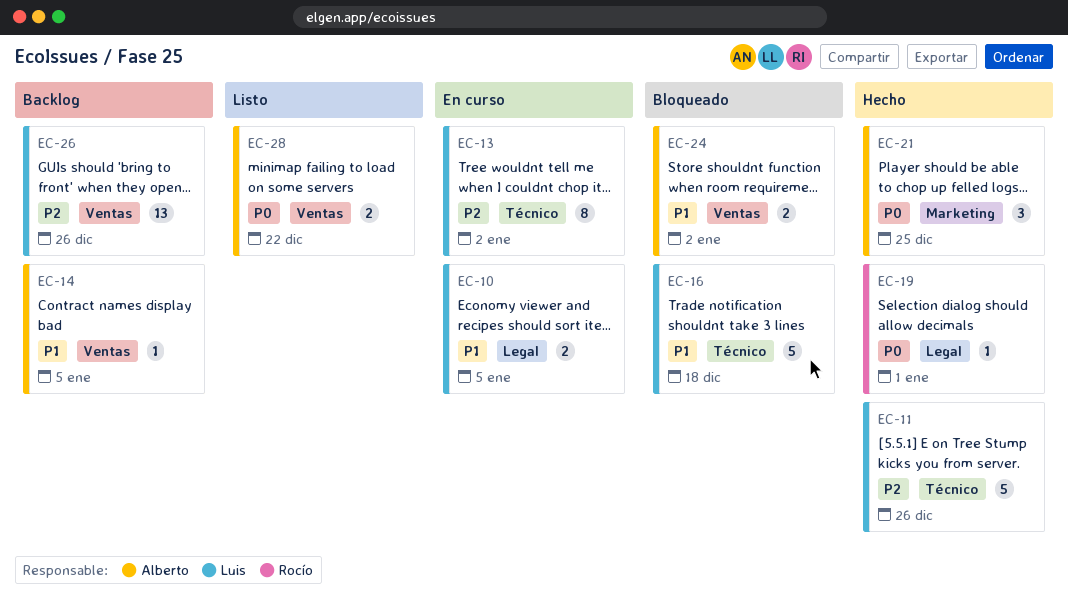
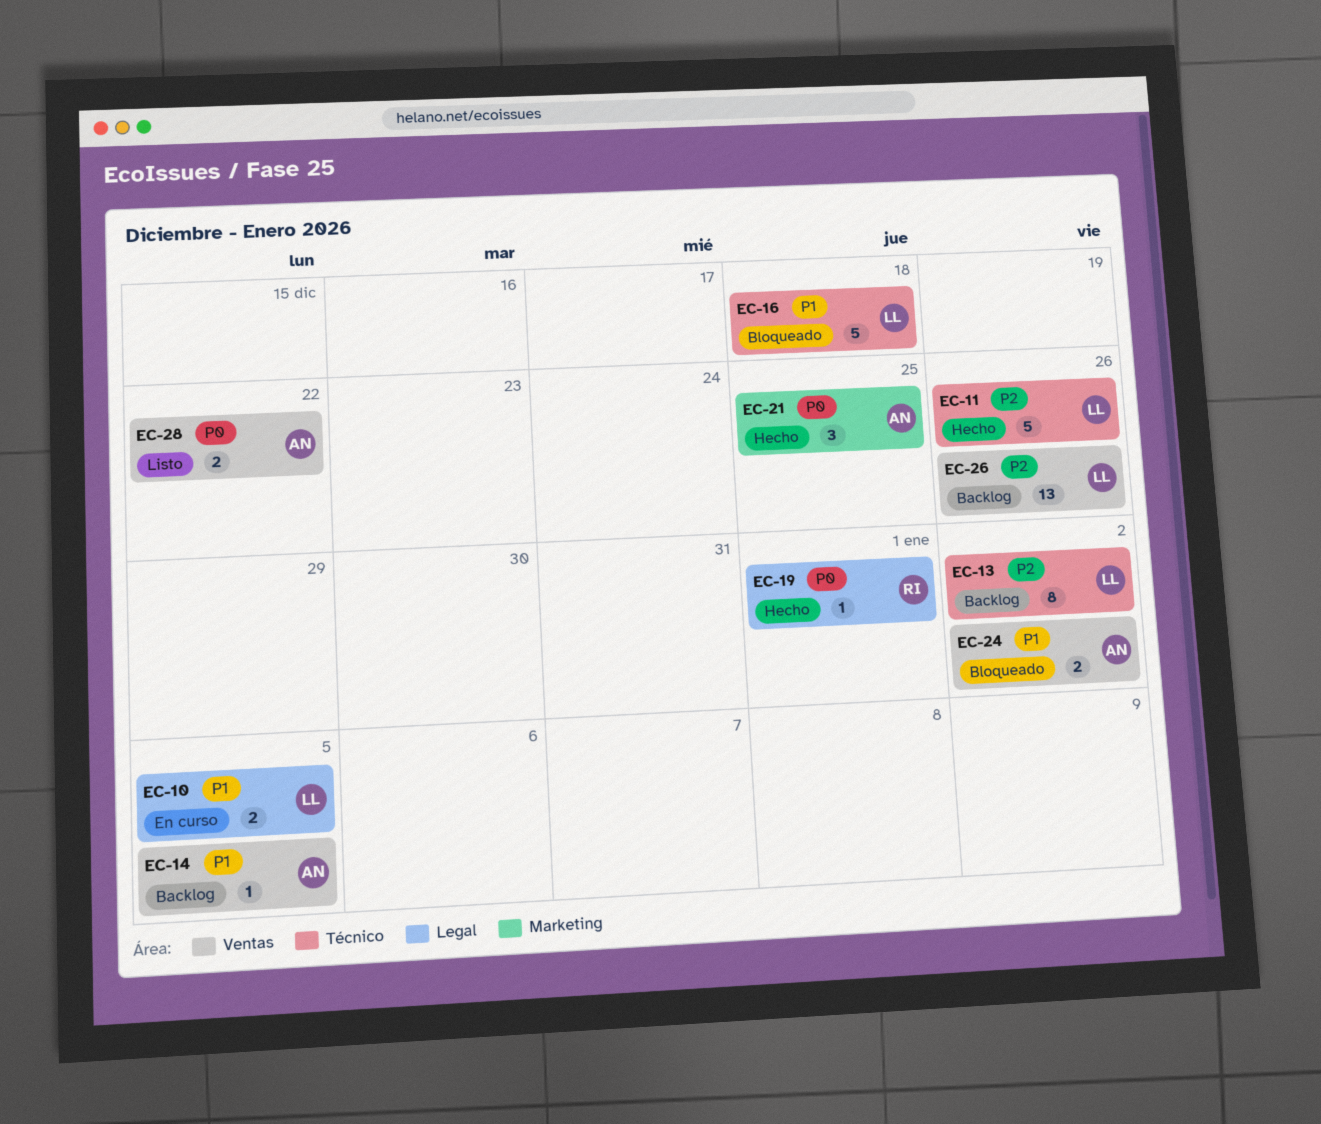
EC-13, status: En curso -> Backlog

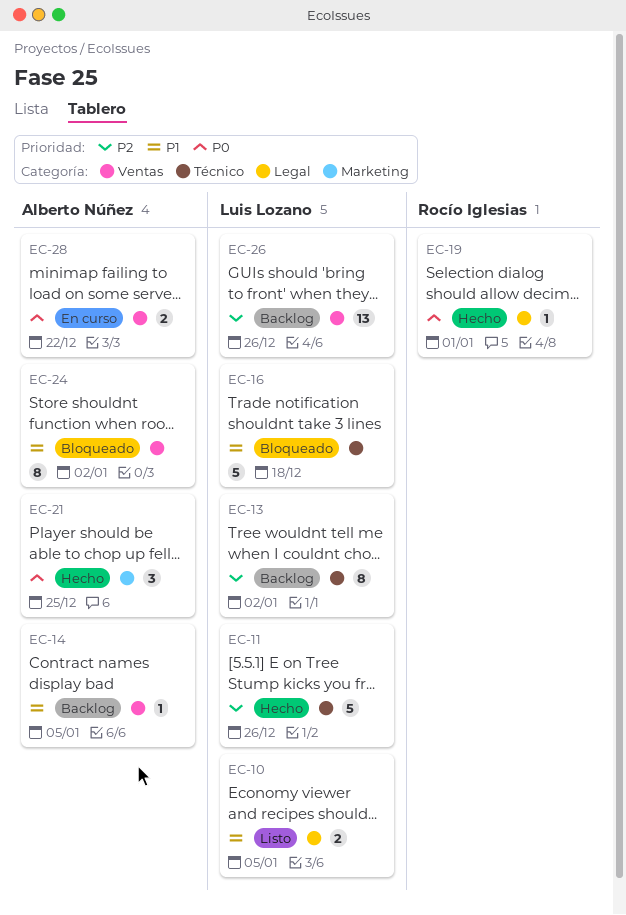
EC-10, status: En curso -> Listo
EC-24, estimate: 2 -> 8
EC-28, status: Listo -> En curso

